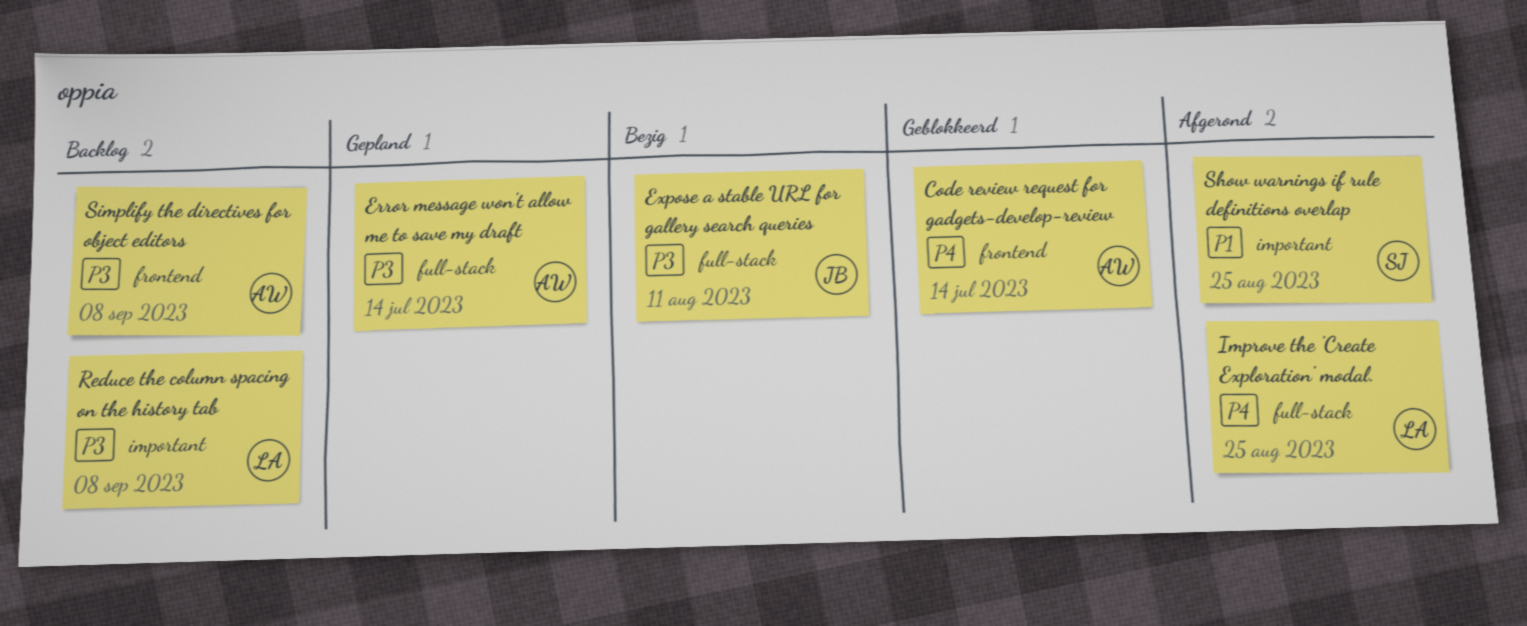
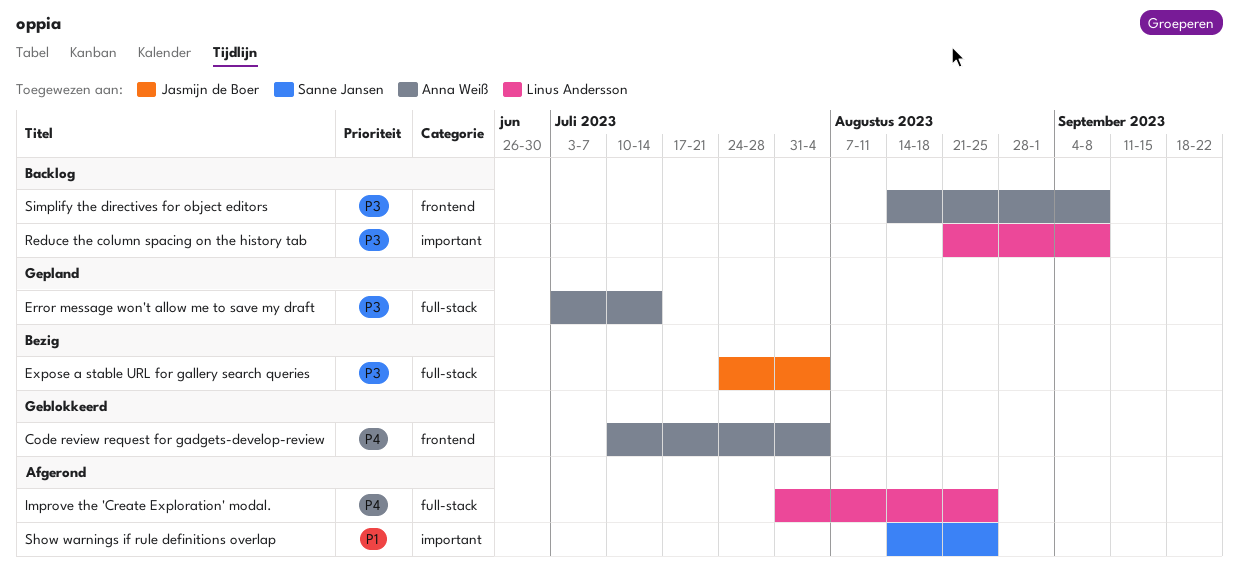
Code review request for gadgets-develop-review, due: Jul 14 -> Aug 4
Expose a stable URL for gallery search queries, due: Aug 11 -> Aug 4

